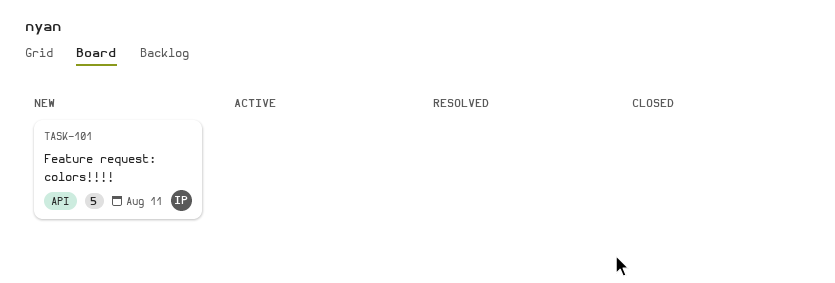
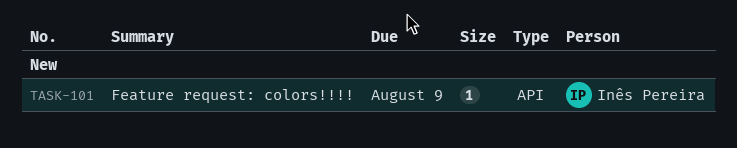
TASK-101, estimate: 5 -> 1
TASK-101, due: Aug 11 -> Aug 9

